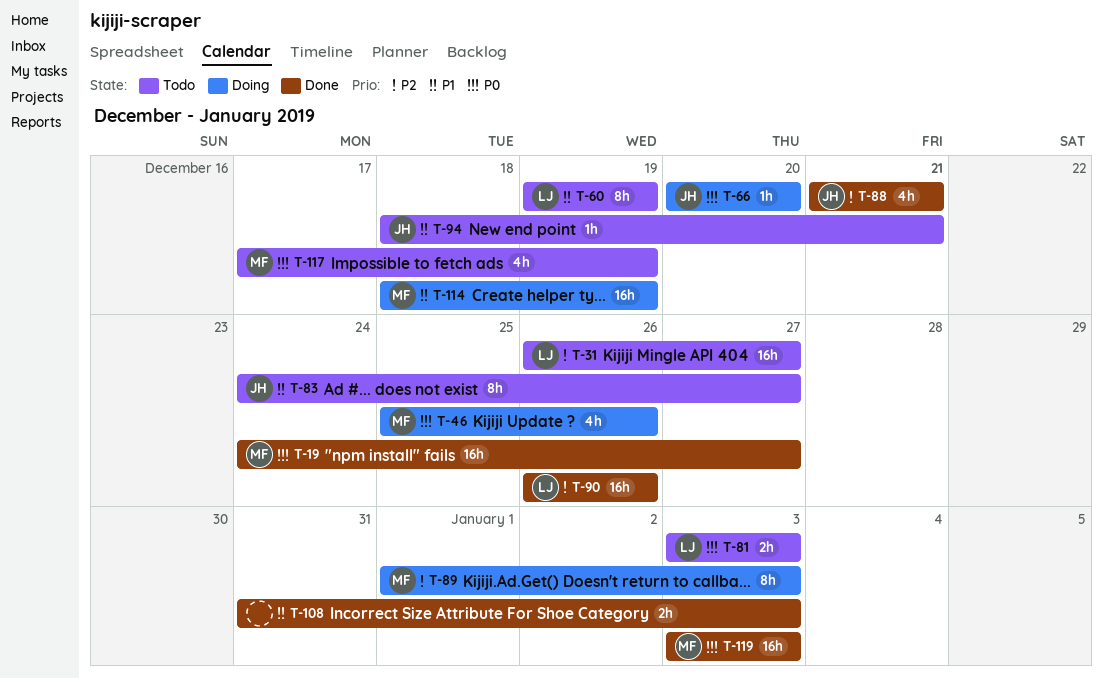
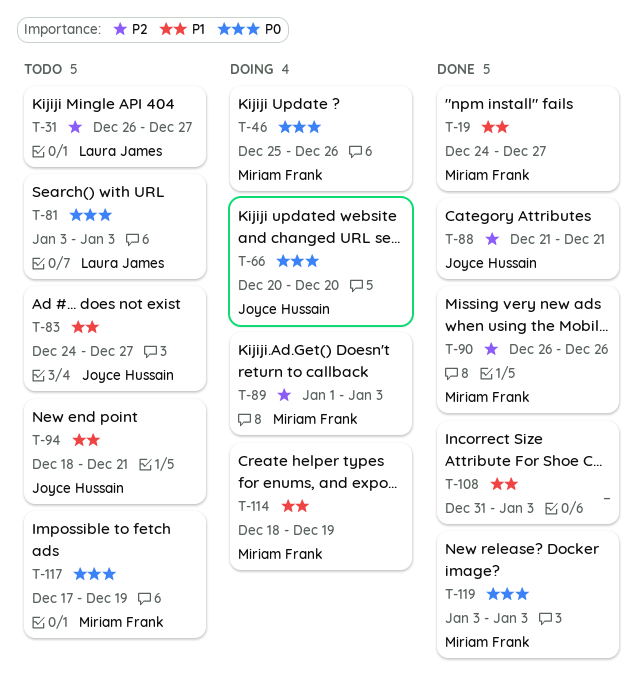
T-19, priority: P0 -> P1
T-60: present -> none
T-90, owner: Laura James -> Miriam Frank

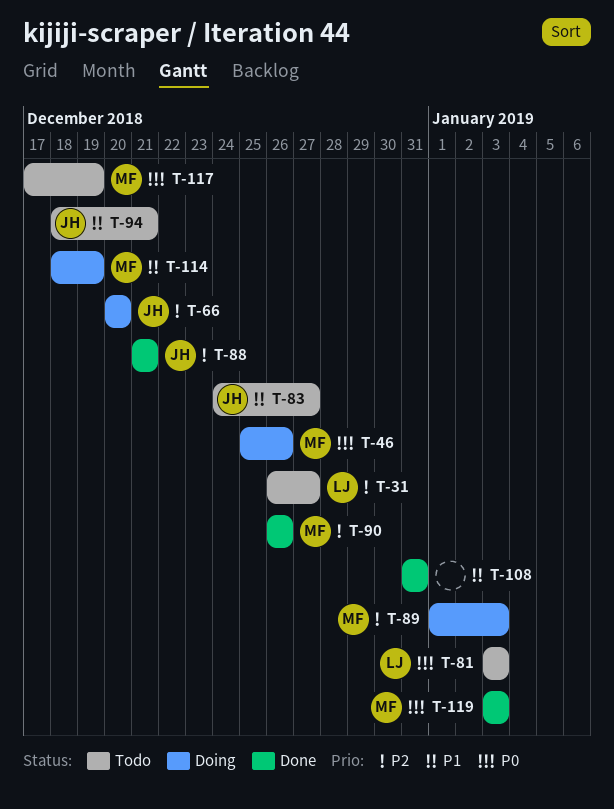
T-19: present -> none
T-66, priority: P0 -> P2
T-108, due: Jan 3 -> Dec 31

